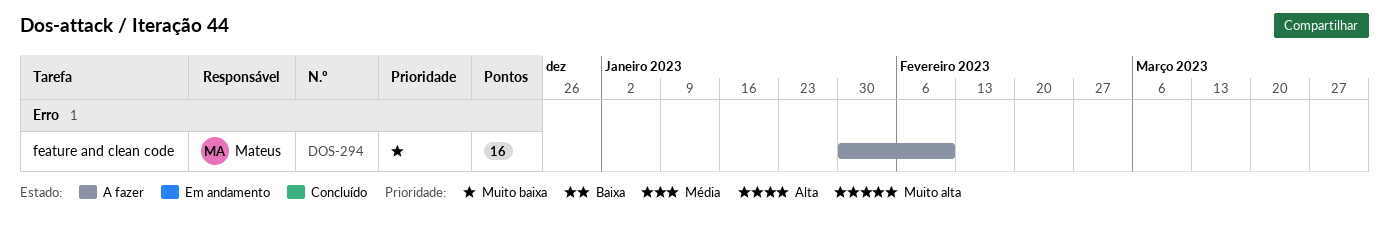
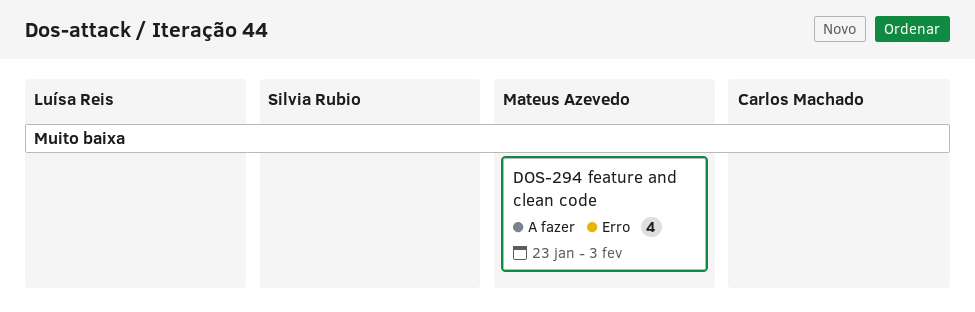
DOS-294, estimate: 16 -> 4
DOS-294, start: Jan 30 -> Jan 23
DOS-294, due: Feb 10 -> Feb 3

